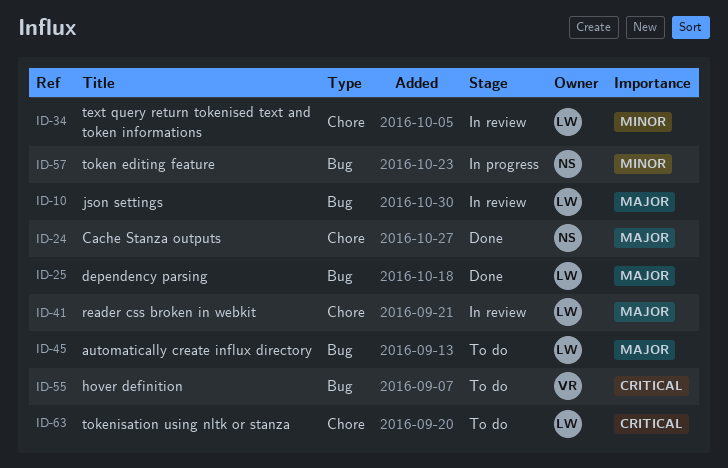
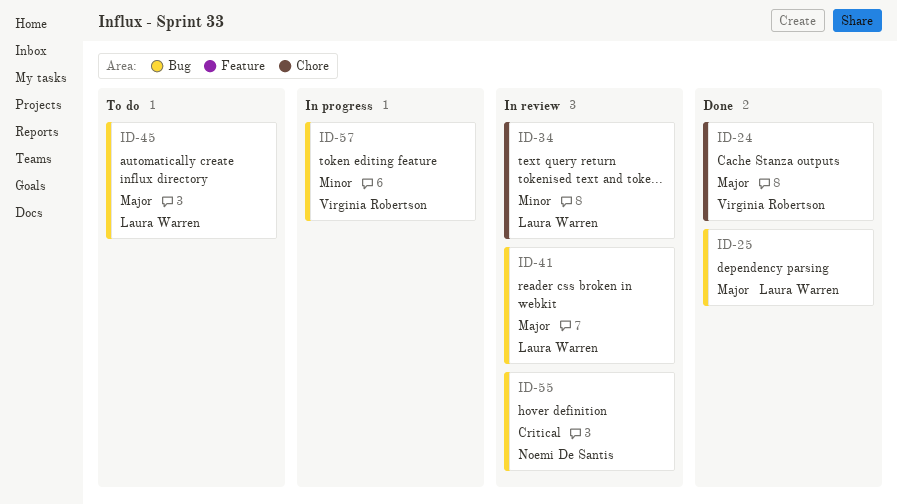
ID-10: present -> none
ID-24, owner: Noemi De Santis -> Virginia Robertson
ID-41, label: Chore -> Bug
ID-55, status: To do -> In review
ID-55, owner: Virginia Robertson -> Noemi De Santis
ID-57, owner: Noemi De Santis -> Virginia Robertson
ID-63: present -> none

